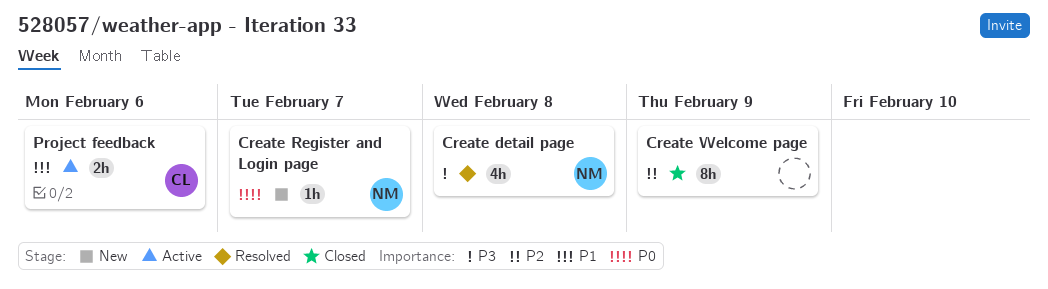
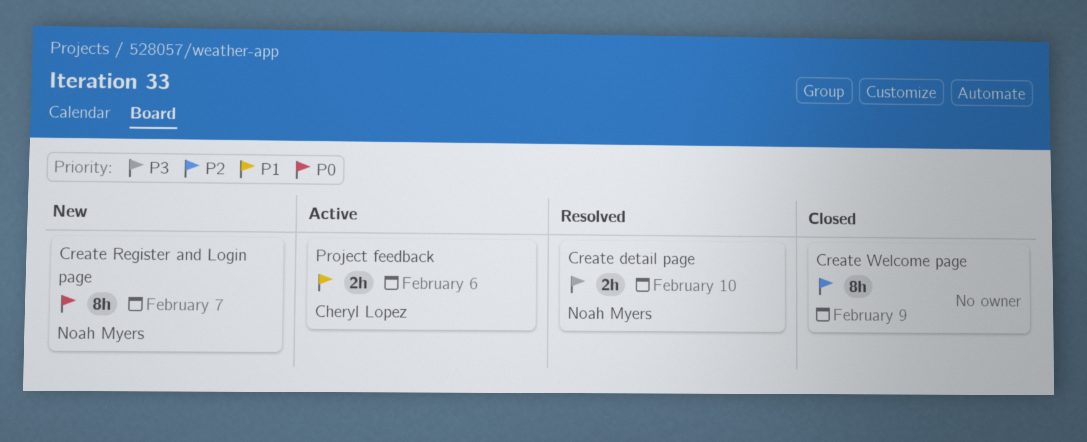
Create detail page, estimate: 4h -> 2h
Create detail page, due: Feb 8 -> Feb 10
Create Register and Login page, estimate: 1h -> 8h

